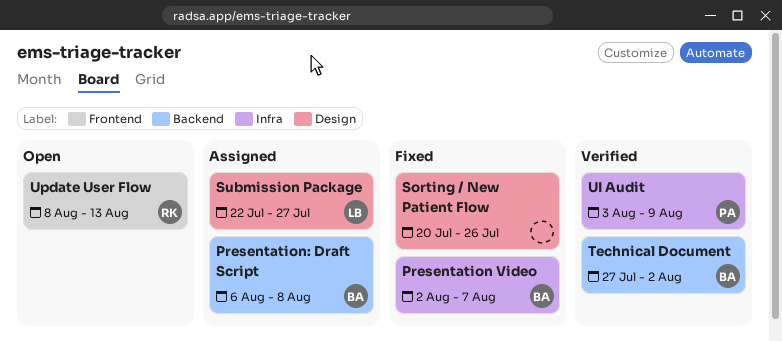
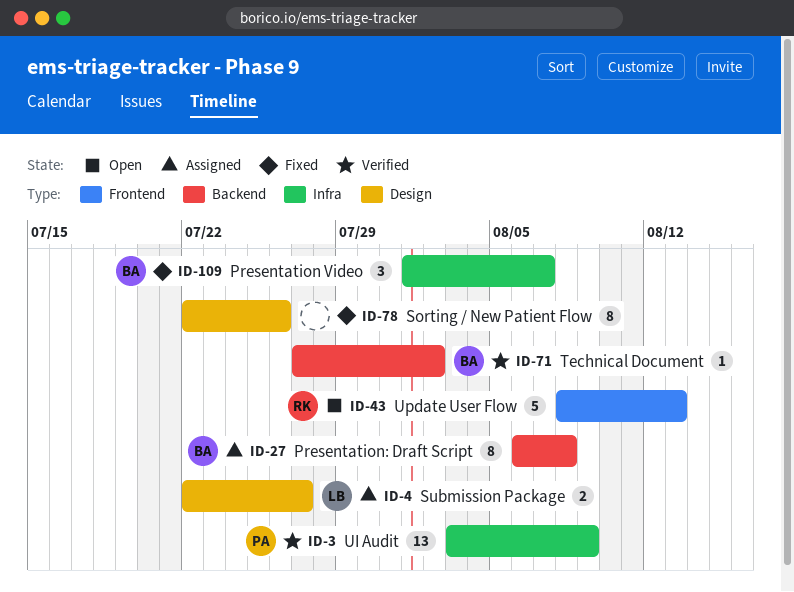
Presentation Video, start: Aug 2 -> Aug 1
Sorting / New Patient Flow, start: Jul 20 -> Jul 22

